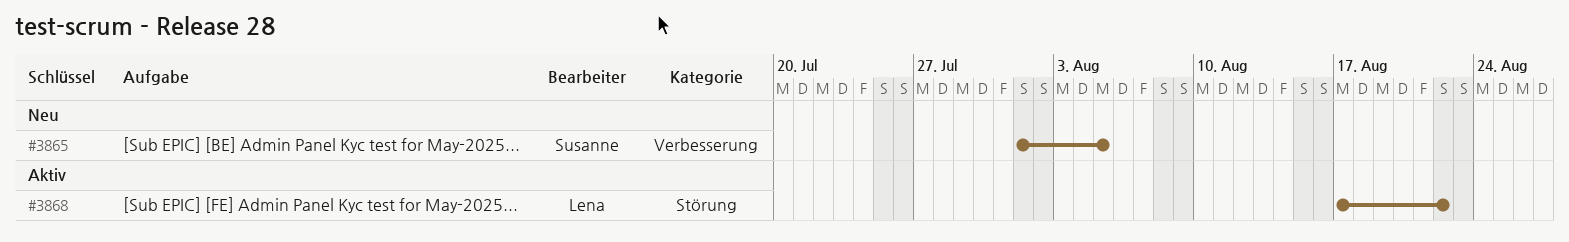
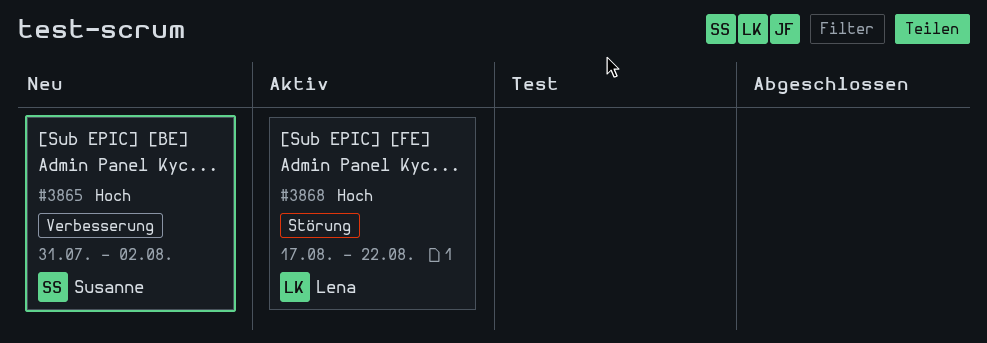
#3865, start: Aug 1 -> Jul 31
#3865, due: Aug 5 -> Aug 2

